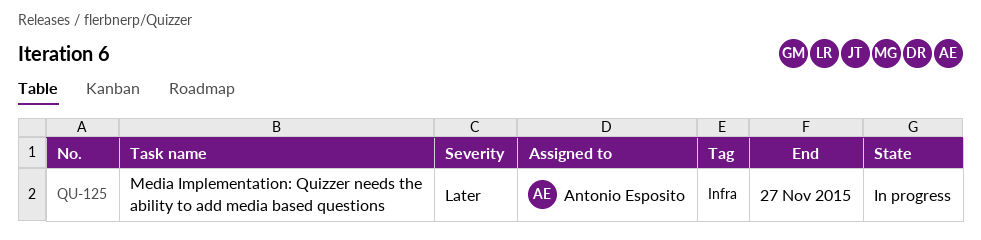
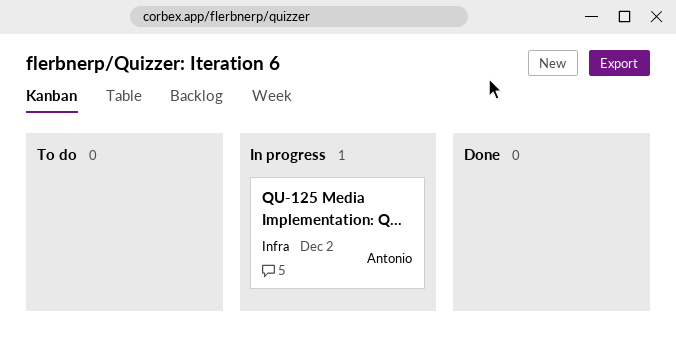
QU-125, due: Nov 27 -> Dec 2

